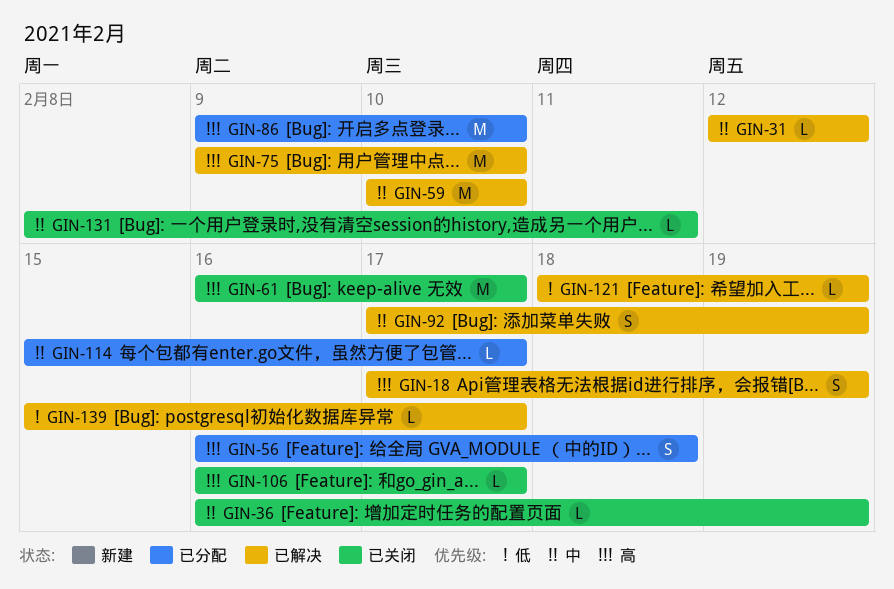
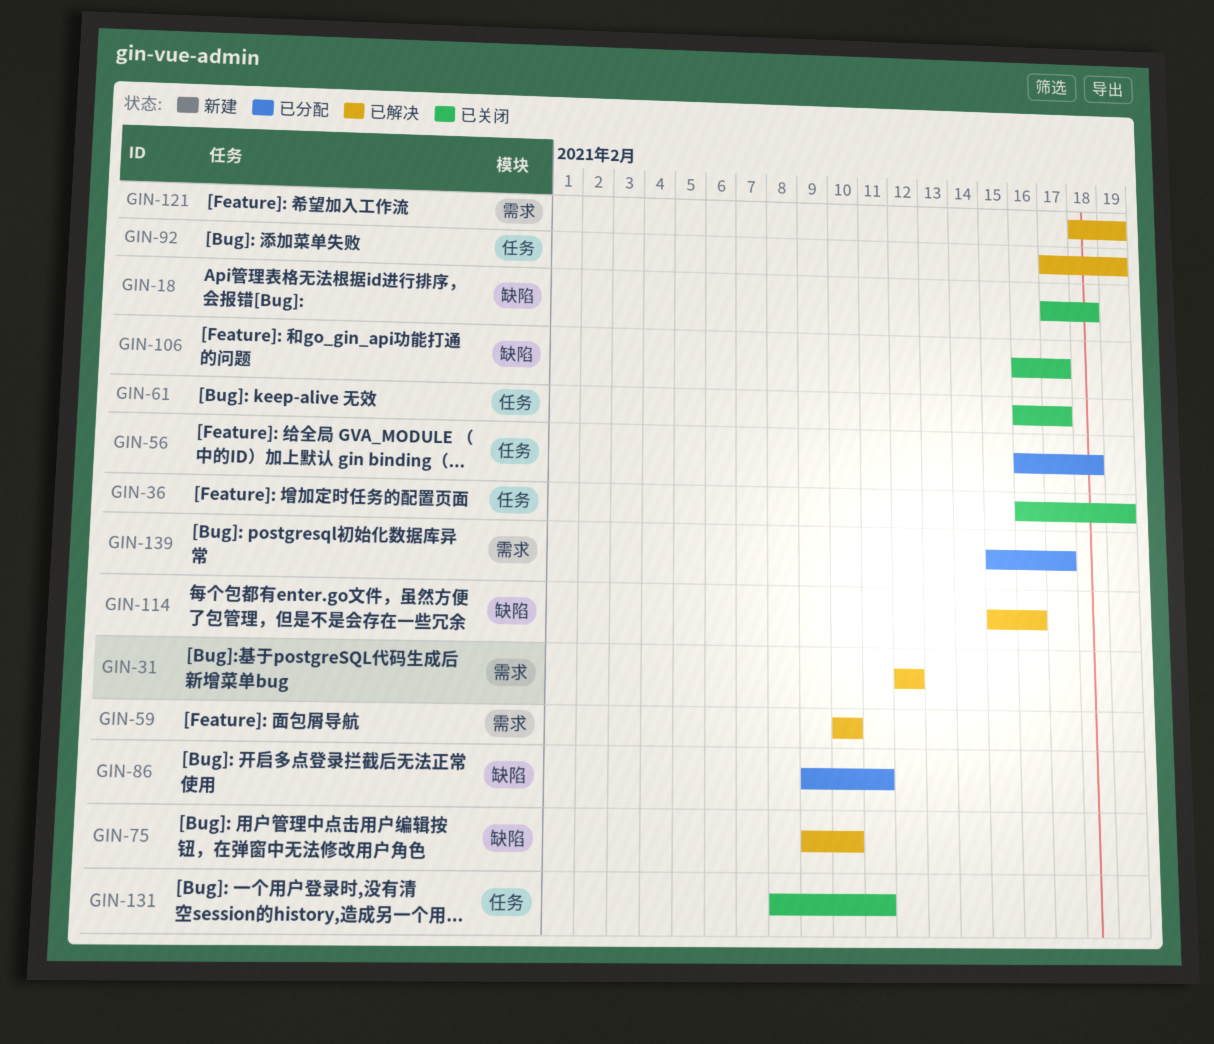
GIN-18, status: 已解决 -> 已关闭
GIN-18, due: Feb 19 -> Feb 18
GIN-86, due: Feb 10 -> Feb 11
GIN-114, status: 已分配 -> 已解决
GIN-114, due: Feb 17 -> Feb 16
GIN-139, status: 已解决 -> 已分配

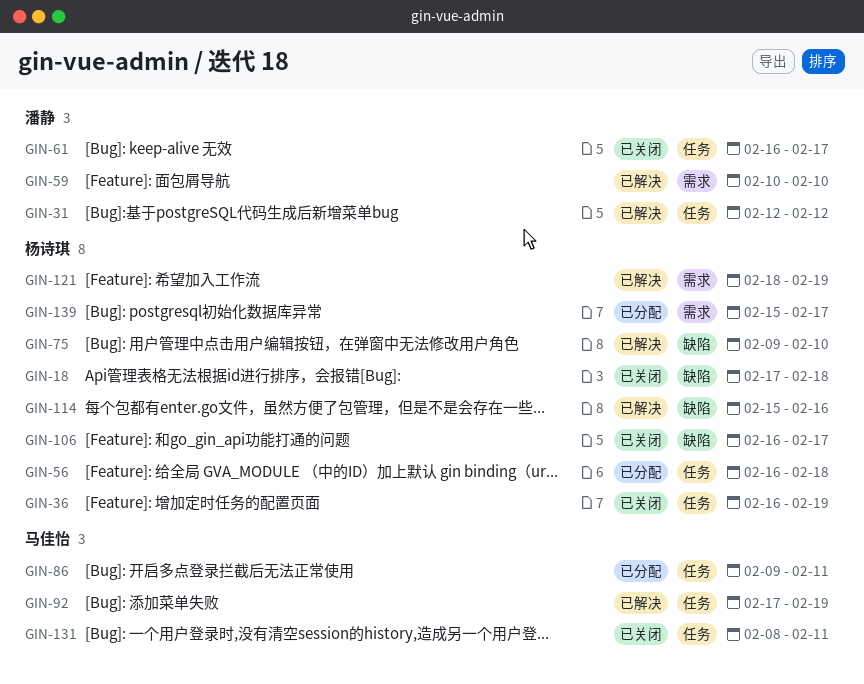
GIN-31, label: 需求 -> 任务
GIN-86, label: 缺陷 -> 任务

